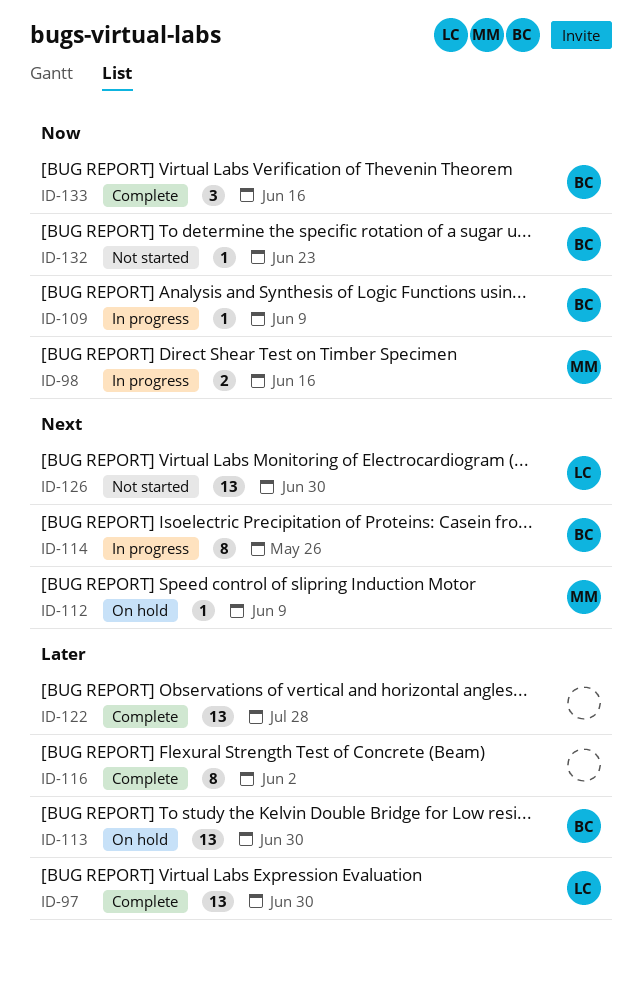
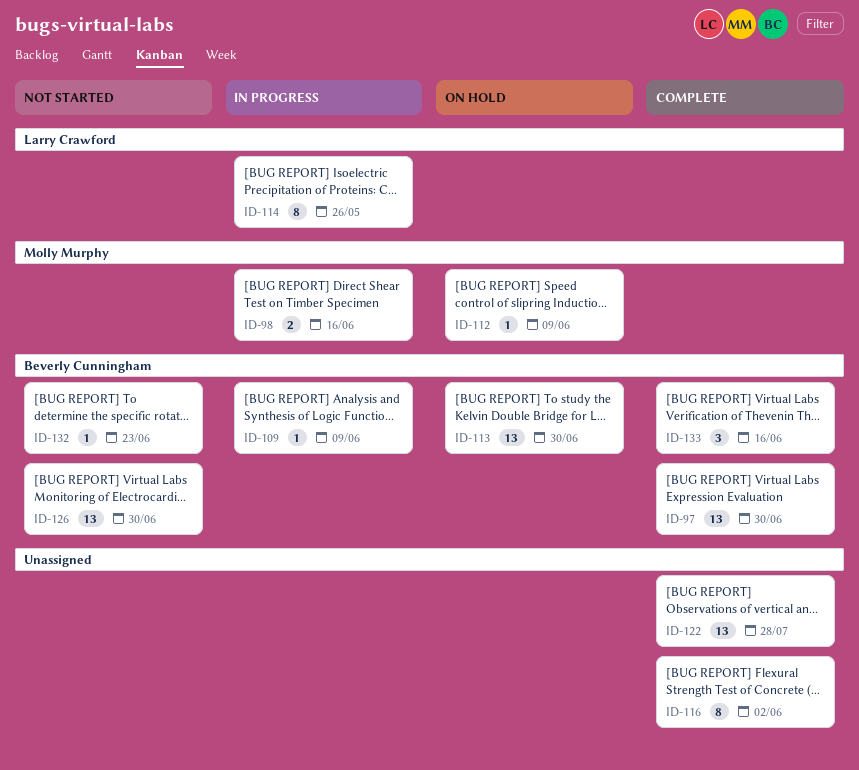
ID-97, owner: Larry Crawford -> Beverly Cunningham
ID-114, owner: Beverly Cunningham -> Larry Crawford
ID-126, owner: Larry Crawford -> Beverly Cunningham

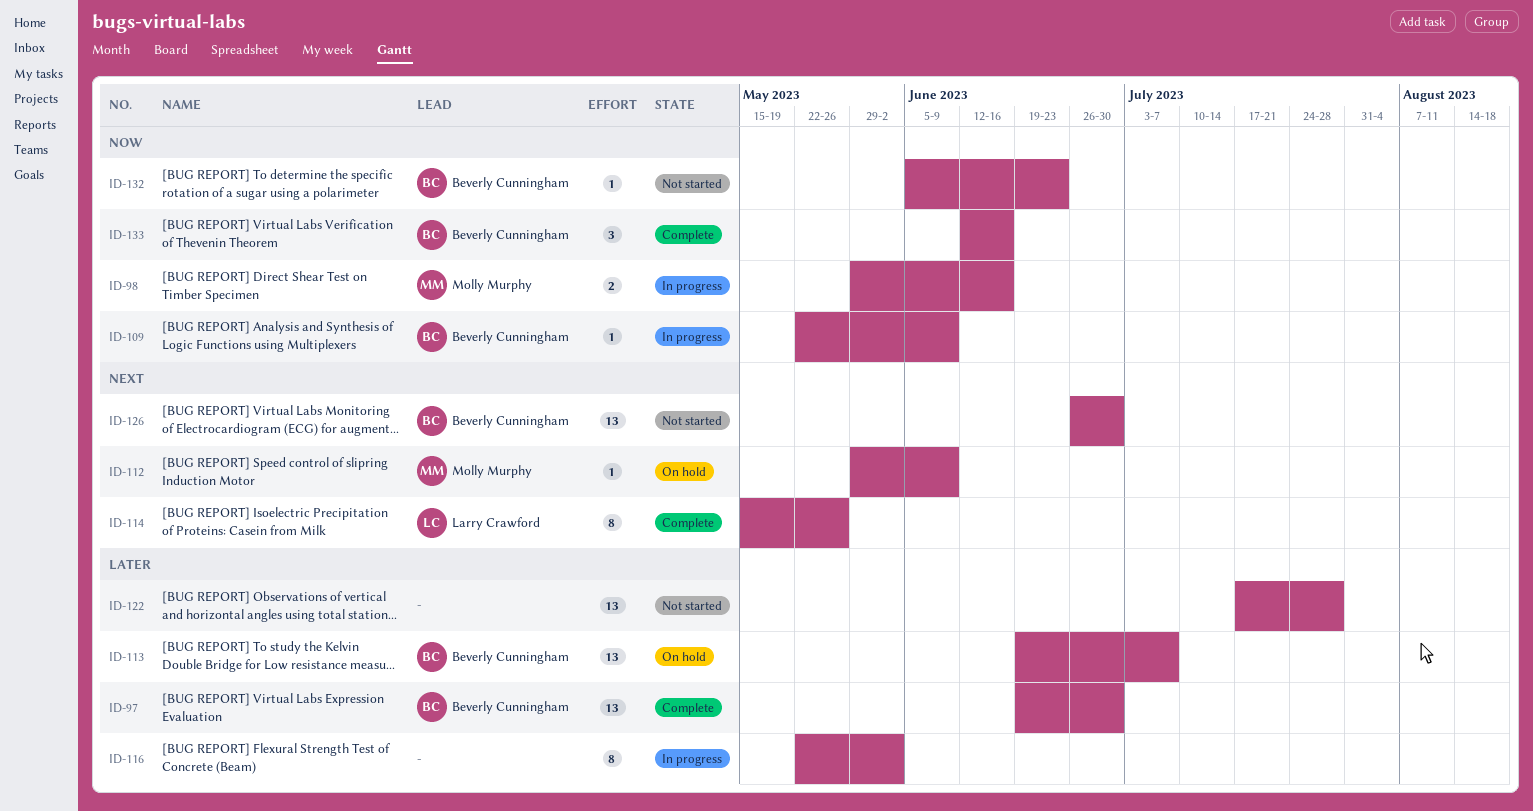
ID-113, due: Jun 30 -> Jul 7
ID-114, status: In progress -> Complete
ID-116, status: Complete -> In progress
ID-122, status: Complete -> Not started

